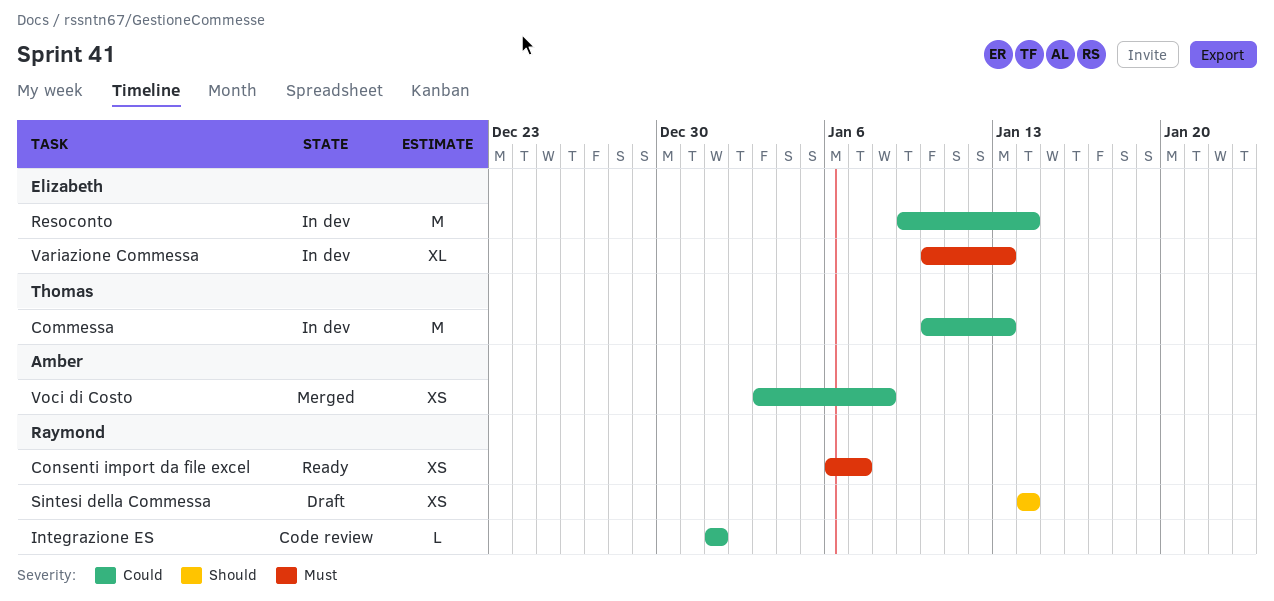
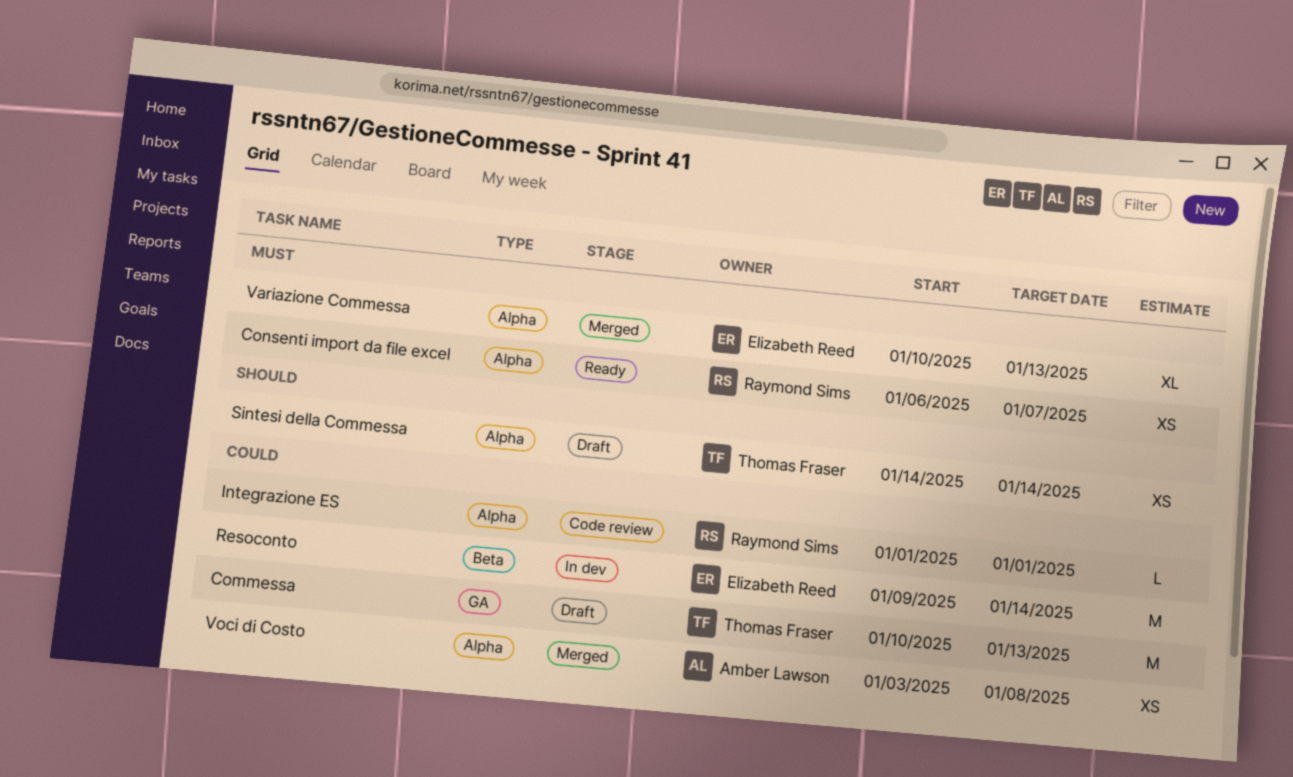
Commessa, status: In dev -> Draft
Sintesi della Commessa, owner: Raymond Sims -> Thomas Fraser
Variazione Commessa, status: In dev -> Merged

